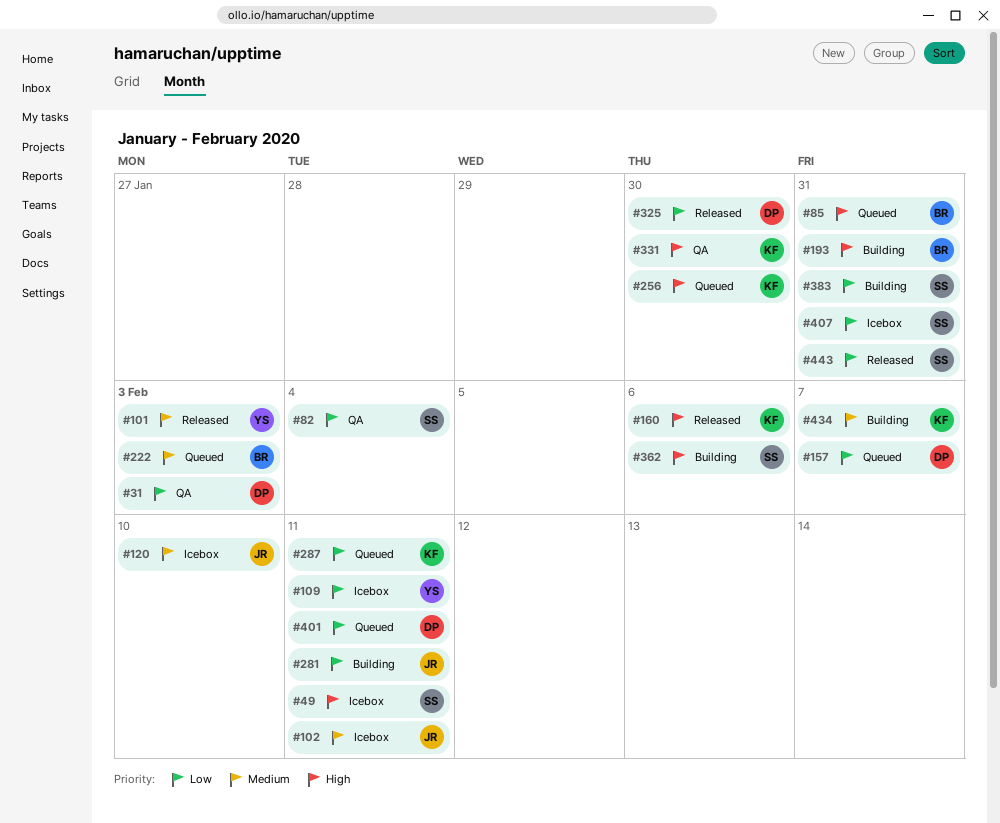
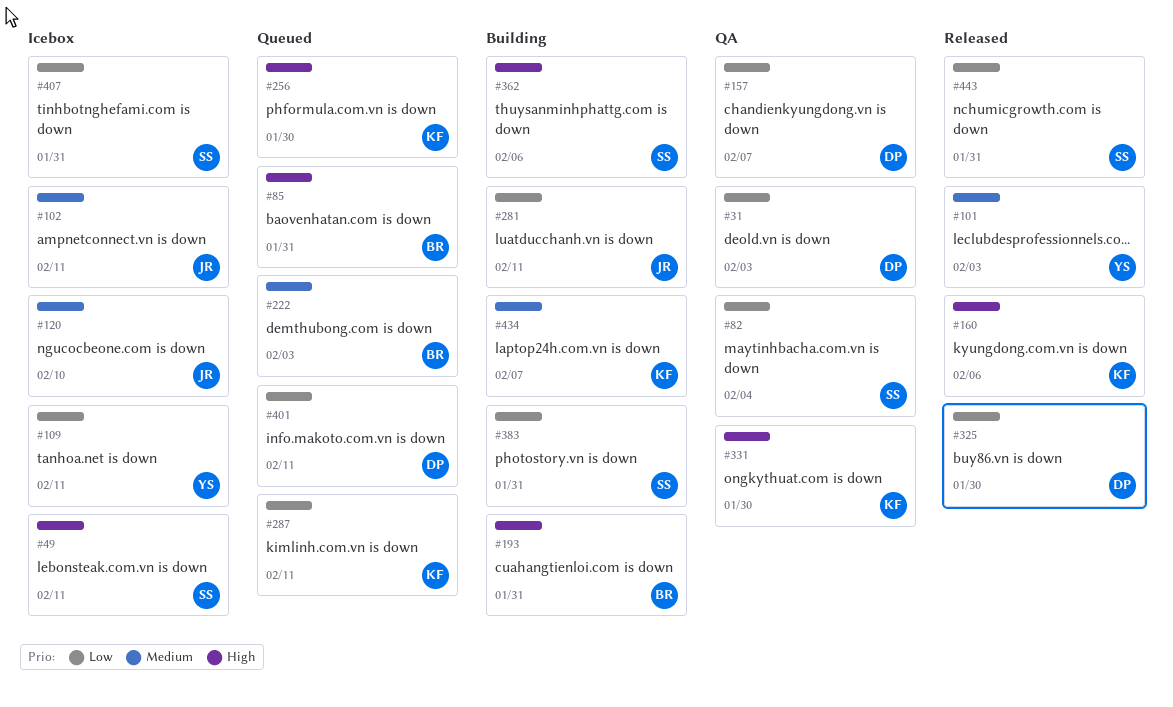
#157, status: Queued -> QA

